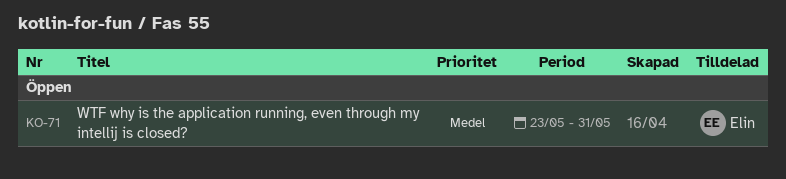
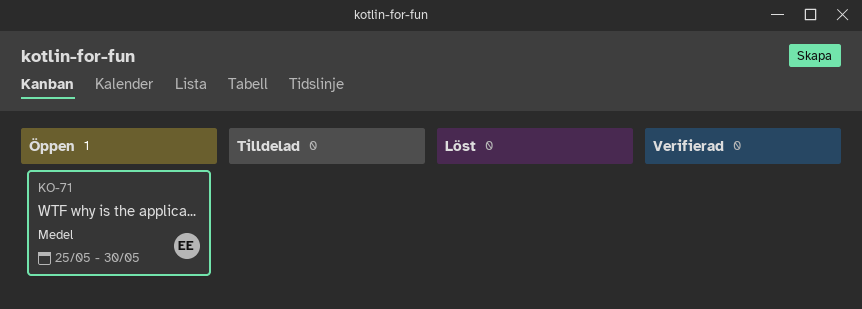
KO-71, start: May 23 -> May 25
KO-71, due: May 31 -> May 30

